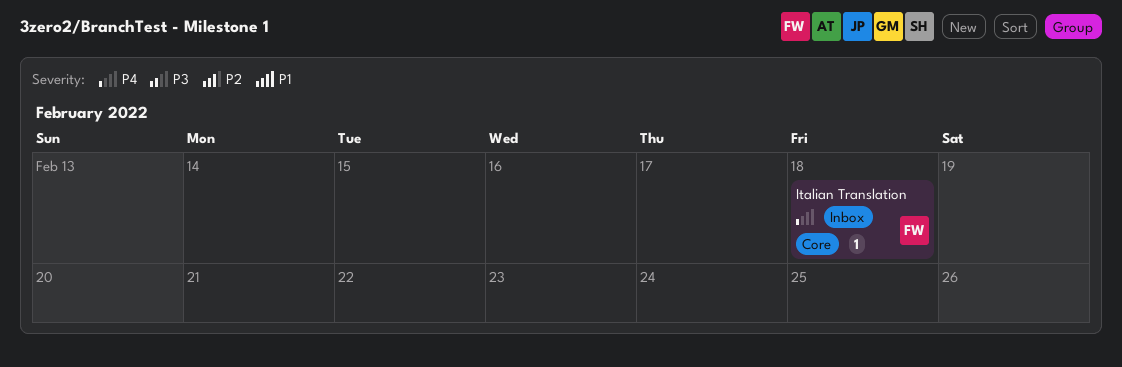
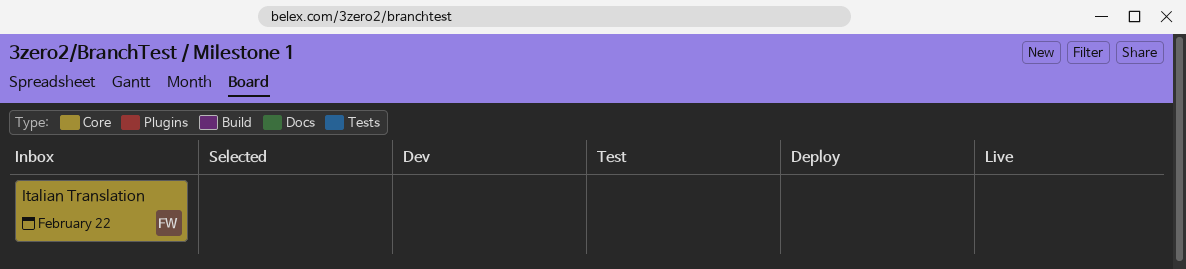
Italian Translation, due: Feb 18 -> Feb 22

